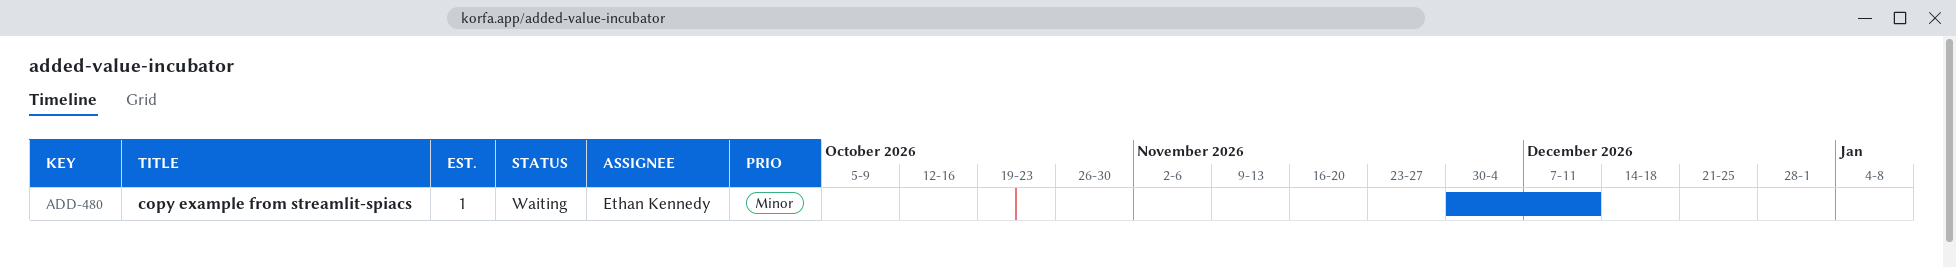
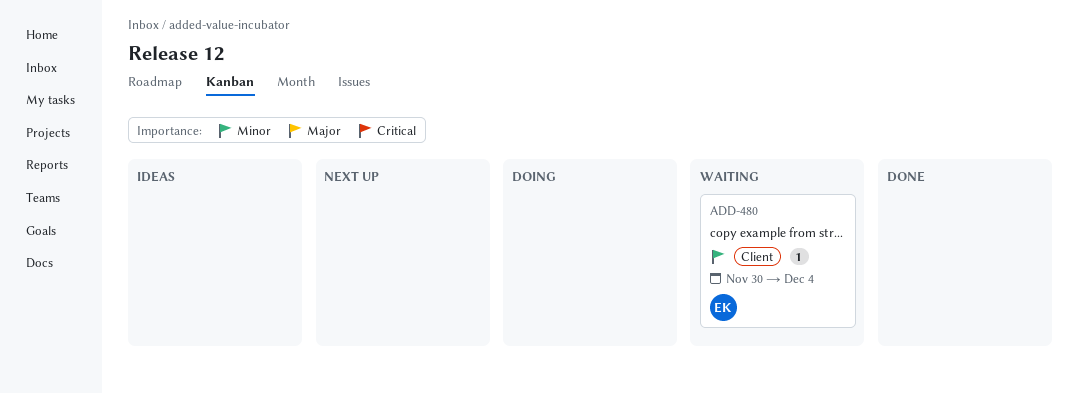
ADD-480, due: Dec 11 -> Dec 4

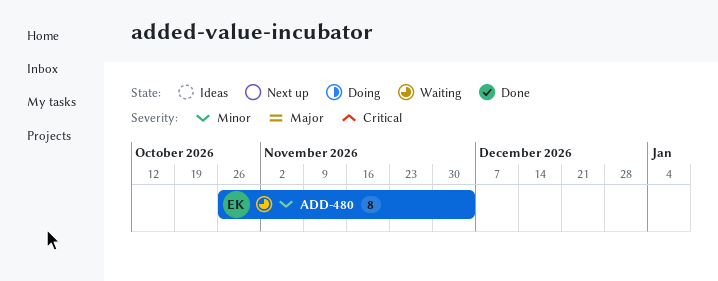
ADD-480, estimate: 1 -> 8
ADD-480, start: Nov 30 -> Oct 26

